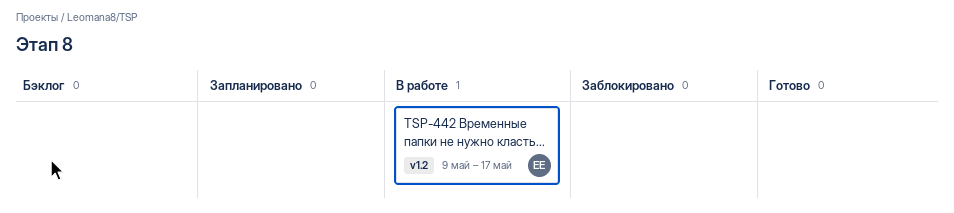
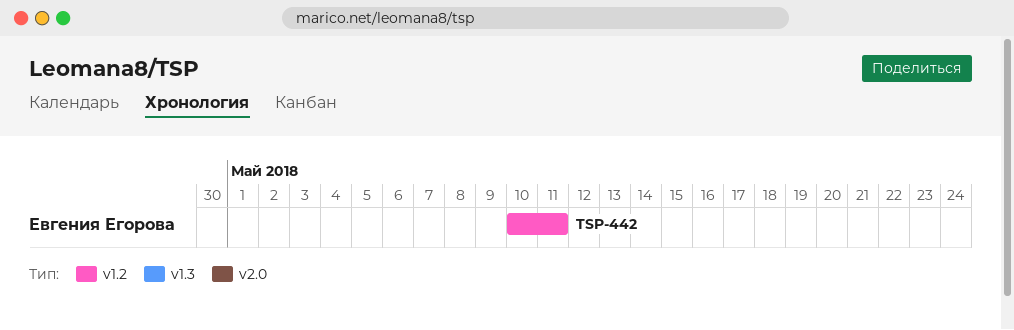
TSP-442, start: May 9 -> May 10
TSP-442, due: May 17 -> May 11

